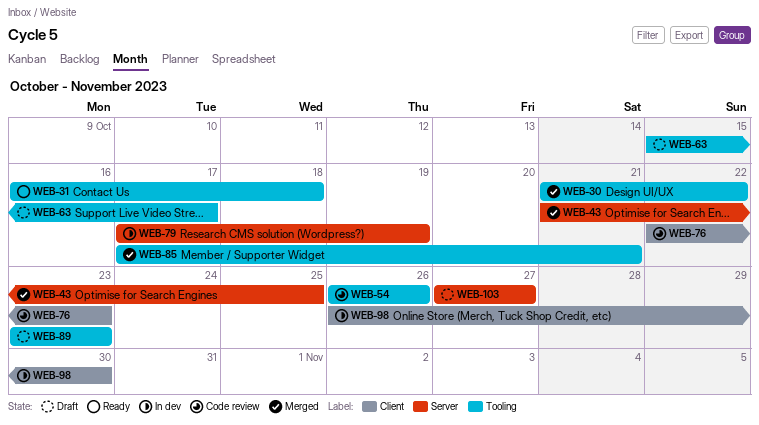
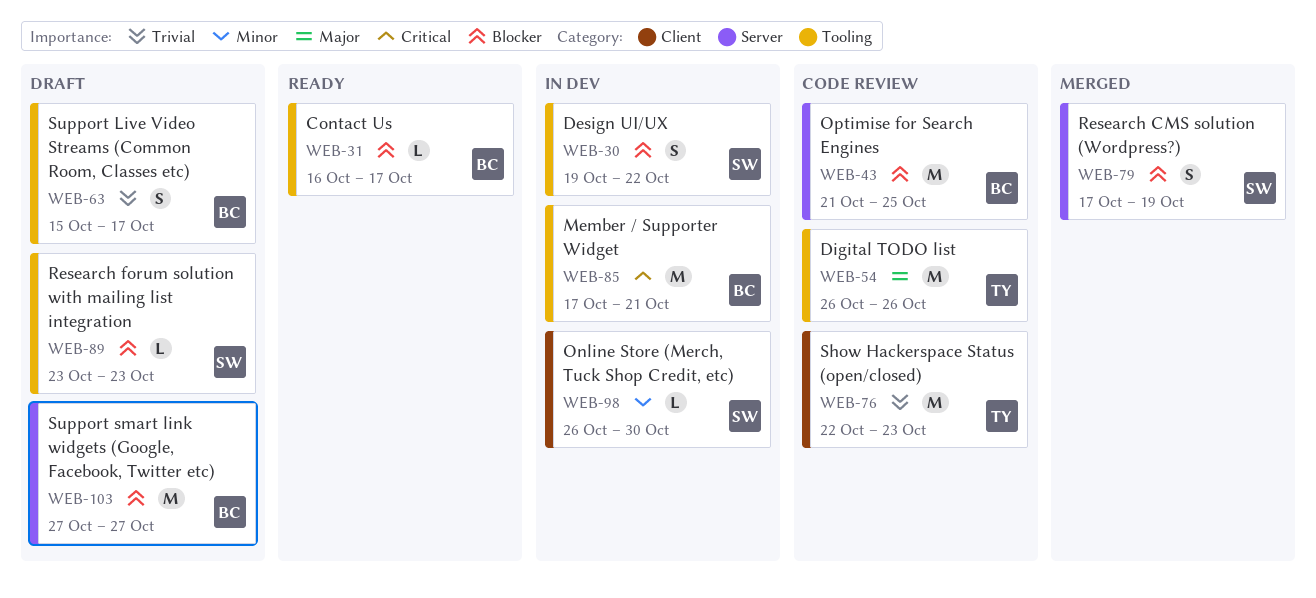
WEB-30, status: Merged -> In dev
WEB-30, start: Oct 21 -> Oct 19
WEB-31, due: Oct 18 -> Oct 17
WEB-43, status: Merged -> Code review
WEB-79, status: In dev -> Merged
WEB-85, status: Merged -> In dev

